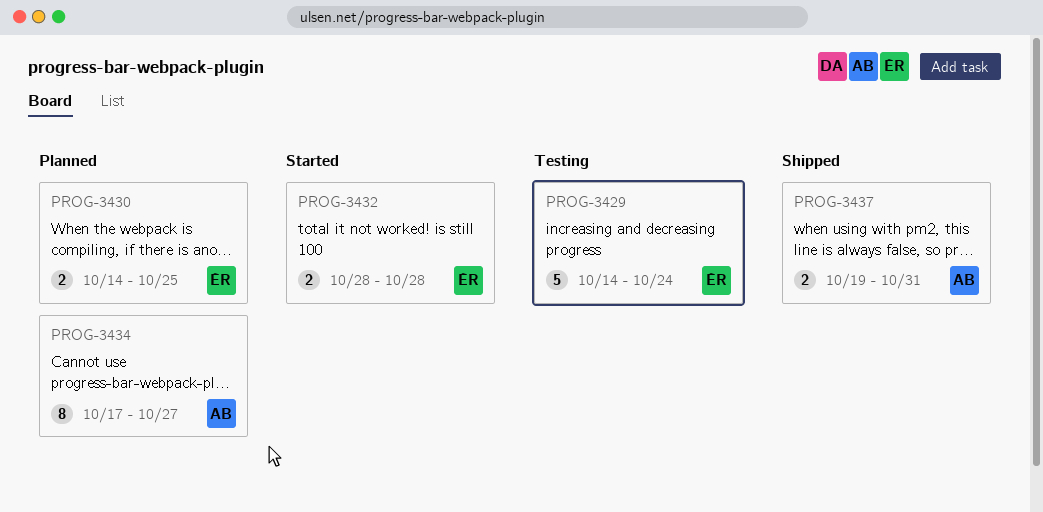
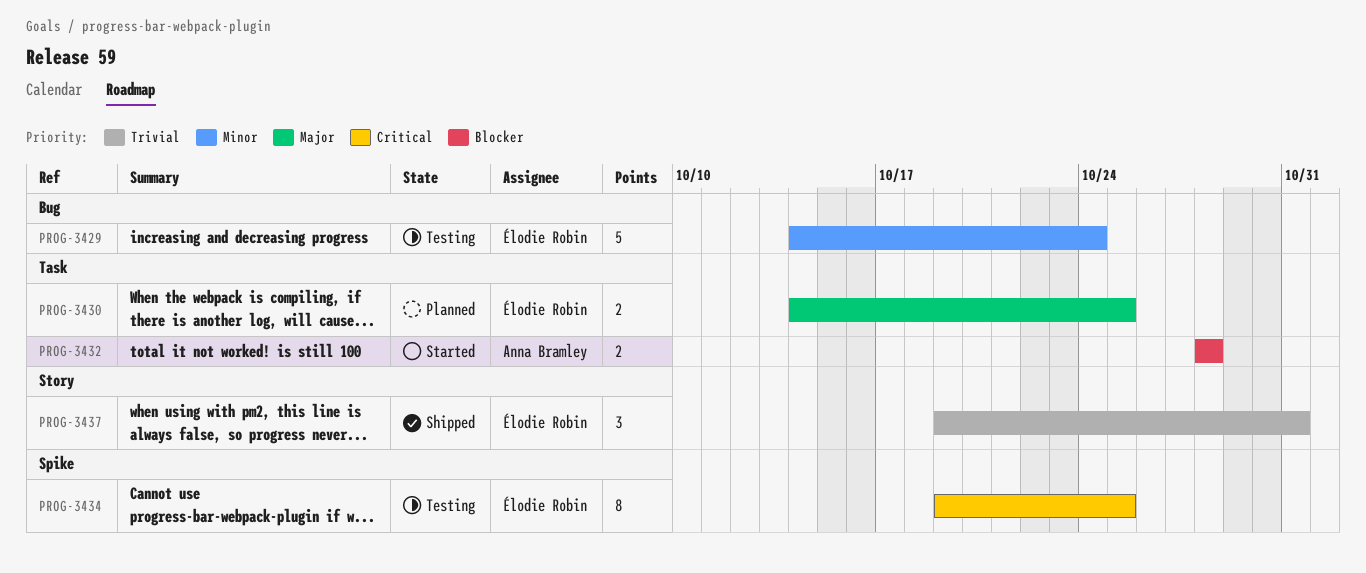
PROG-3432, owner: Élodie Robin -> Anna Bramley
PROG-3434, status: Planned -> Testing
PROG-3434, owner: Anna Bramley -> Élodie Robin
PROG-3434, start: Oct 17 -> Oct 19
PROG-3434, due: Oct 27 -> Oct 25
PROG-3437, owner: Anna Bramley -> Élodie Robin
PROG-3437, estimate: 2 -> 3

